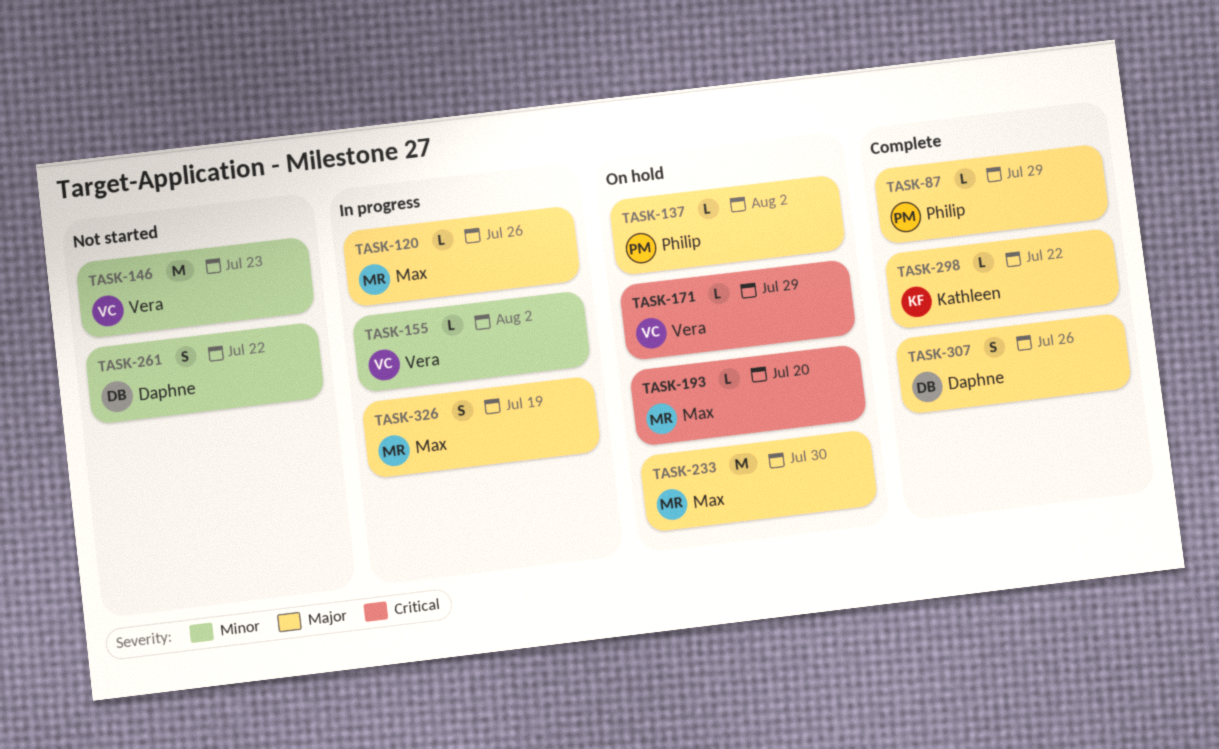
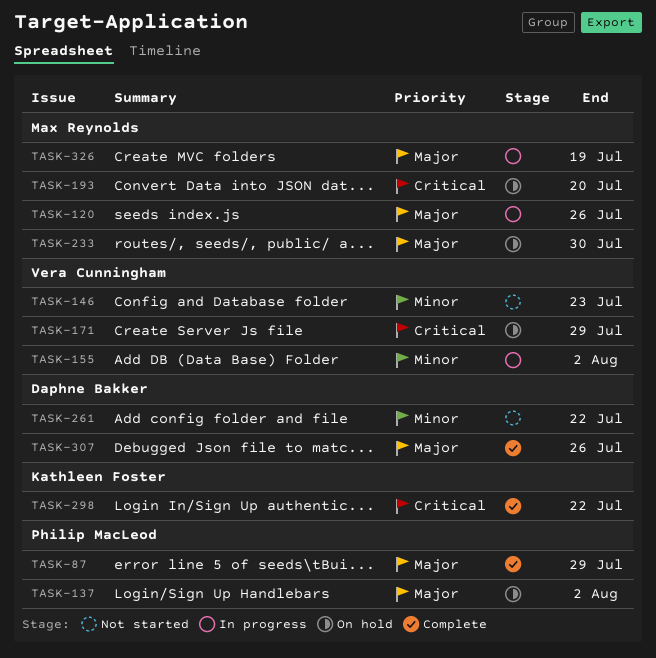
TASK-298, priority: Major -> Critical

